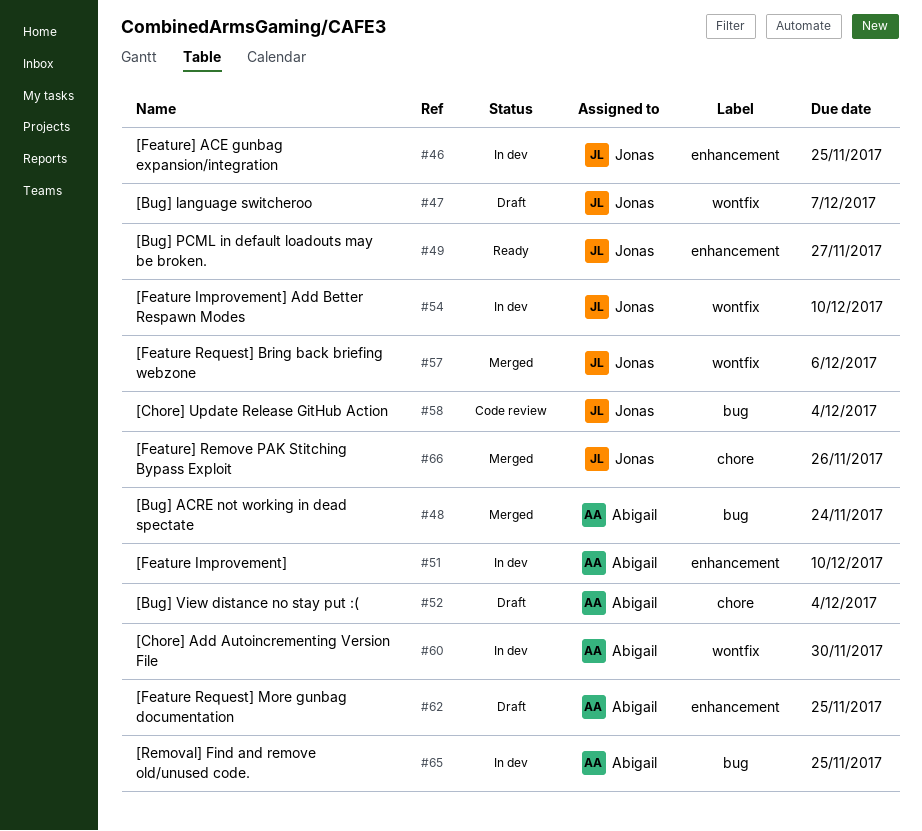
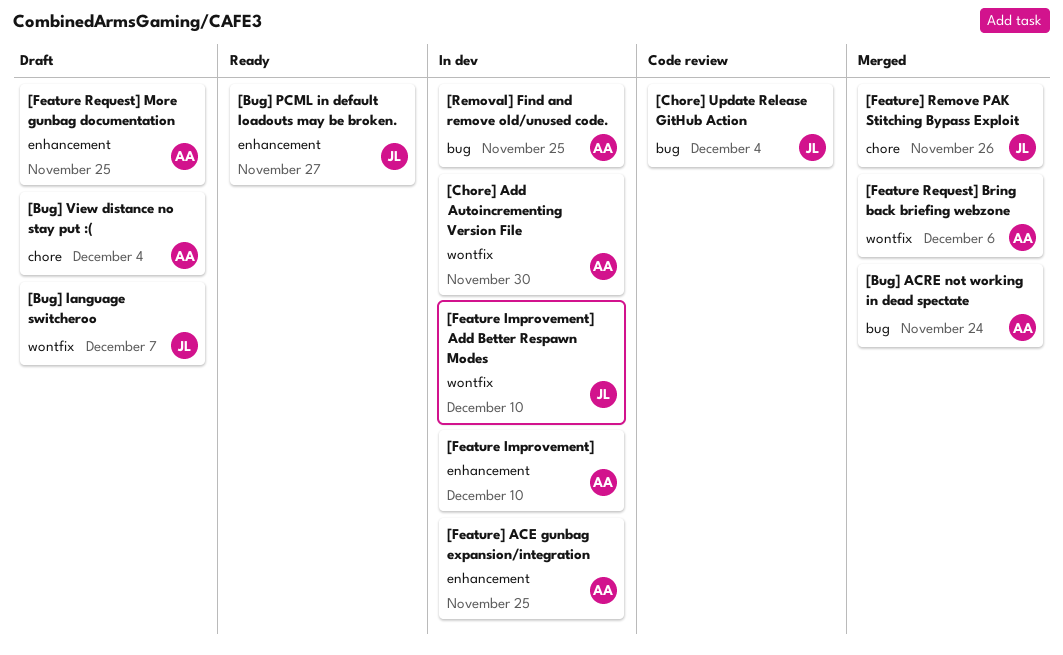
[Feature Request] Bring back briefing webzone, owner: Jonas -> Abigail
[Feature] ACE gunbag expansion/integration, owner: Jonas -> Abigail

